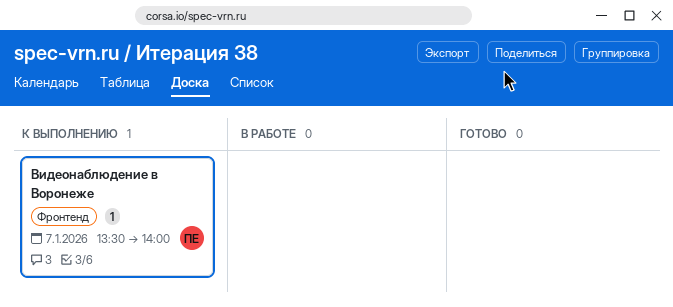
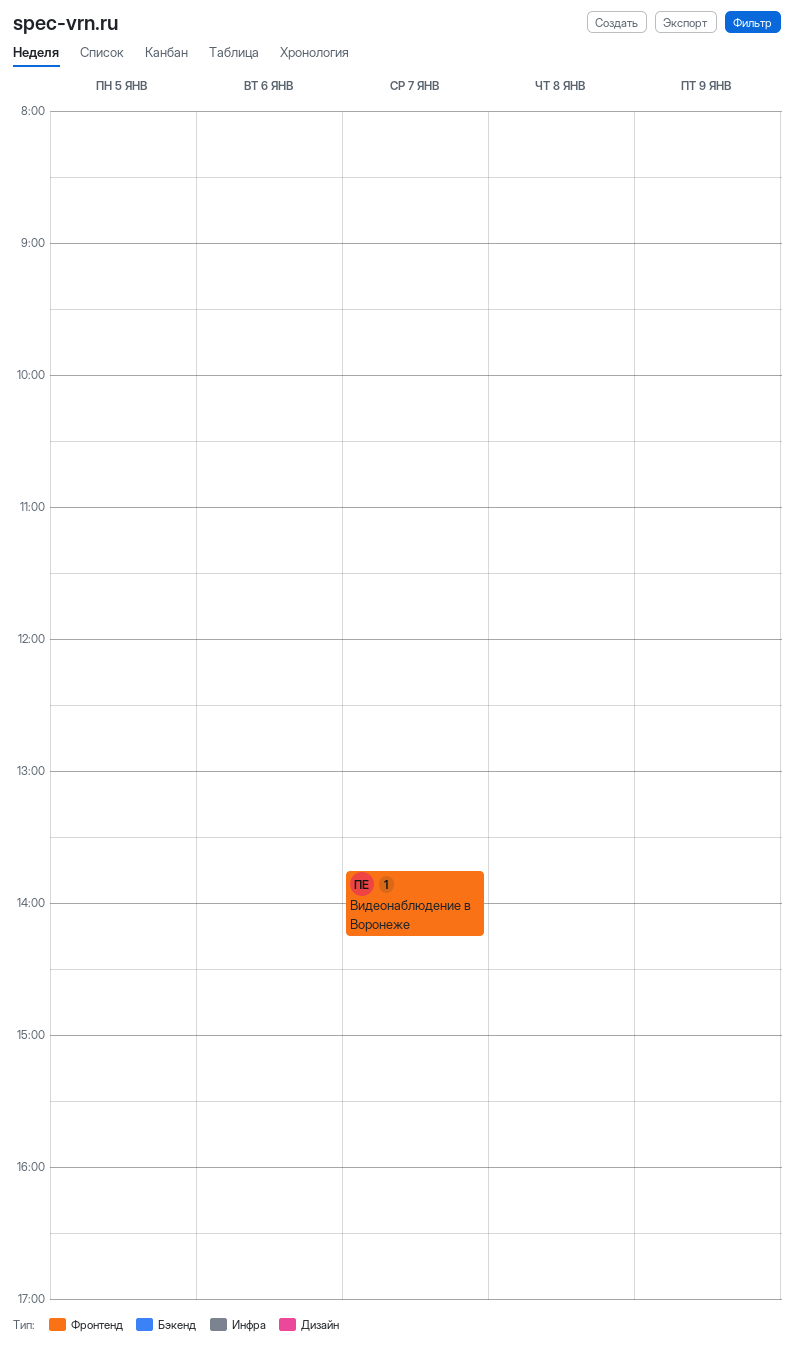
Видеонаблюдение в Воронеже, begins: 13:30 -> 13:45
Видеонаблюдение в Воронеже, ends: 14:00 -> 14:15

